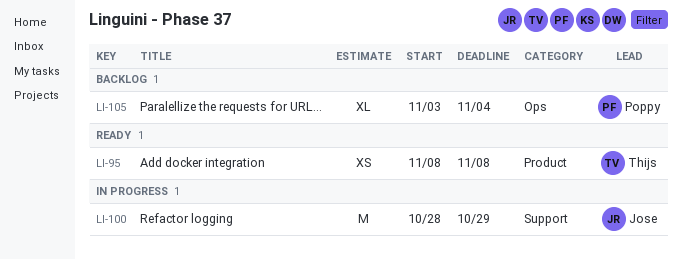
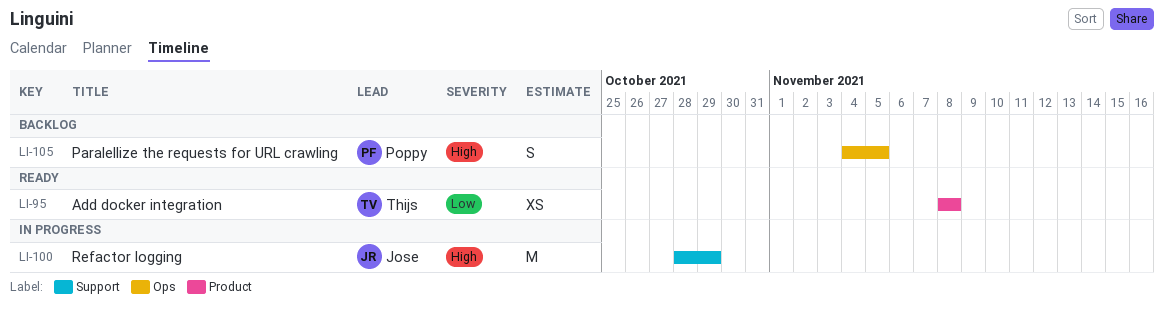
LI-105, estimate: XL -> S
LI-105, start: Nov 3 -> Nov 4
LI-105, due: Nov 4 -> Nov 5

